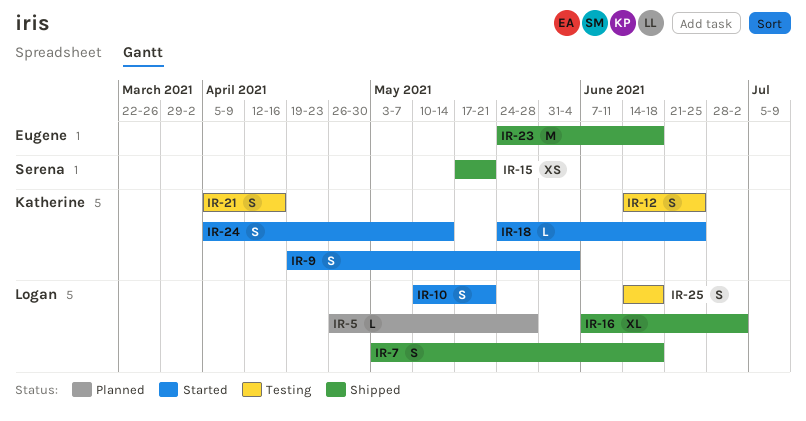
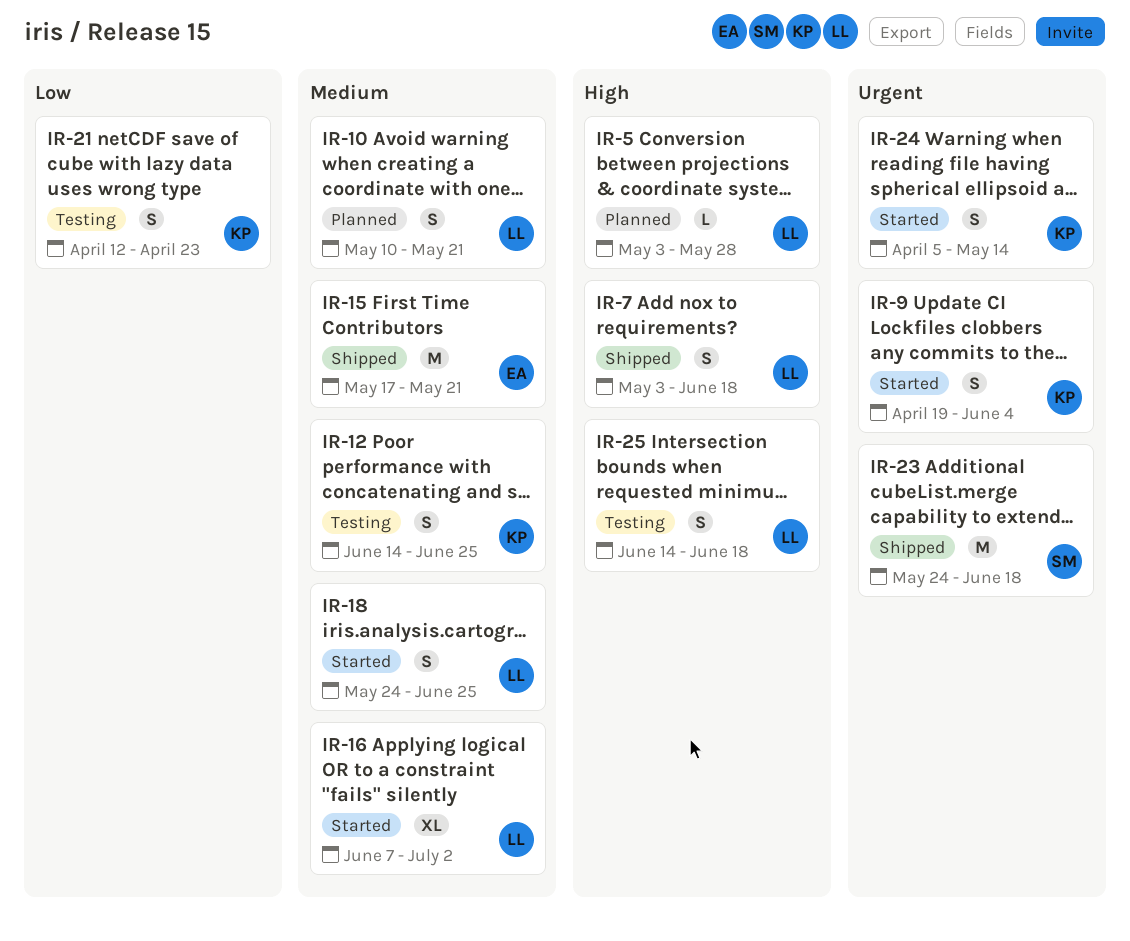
IR-5, start: Apr 26 -> May 3
IR-10, status: Started -> Planned
IR-15, owner: Serena -> Eugene
IR-15, estimate: XS -> M
IR-16, status: Shipped -> Started
IR-18, owner: Katherine -> Logan
IR-18, estimate: L -> S
IR-21, start: Apr 5 -> Apr 12
IR-21, due: Apr 16 -> Apr 23
IR-23, owner: Eugene -> Serena

